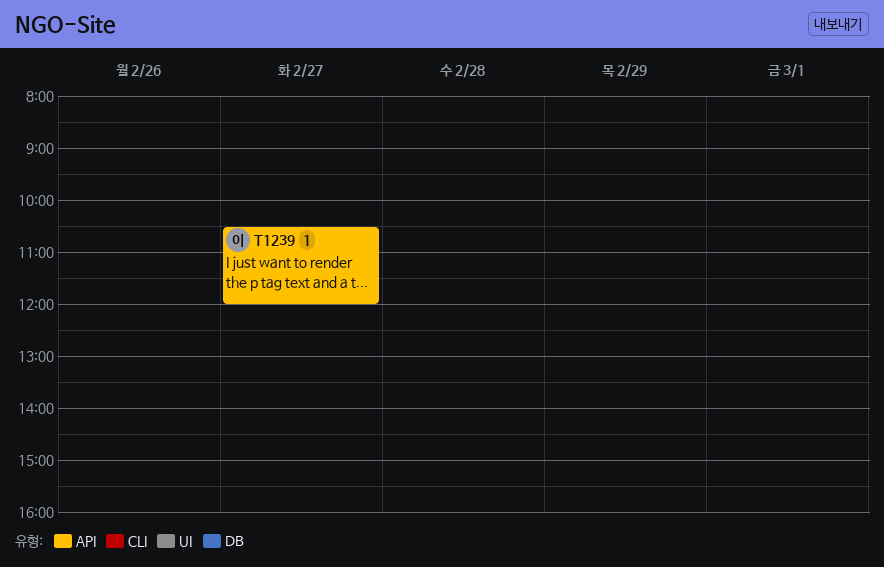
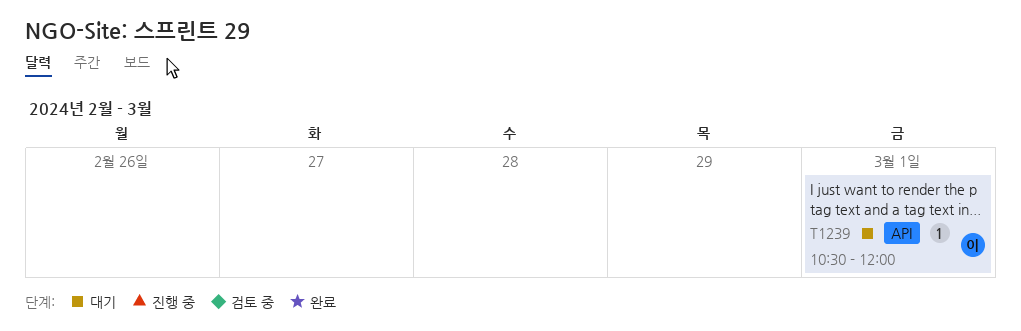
T1239, day: Feb 27 -> Mar 1

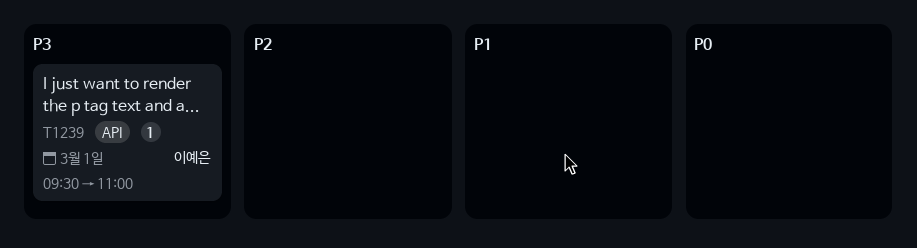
T1239, begins: 10:30 -> 09:30
T1239, ends: 12:00 -> 11:00

